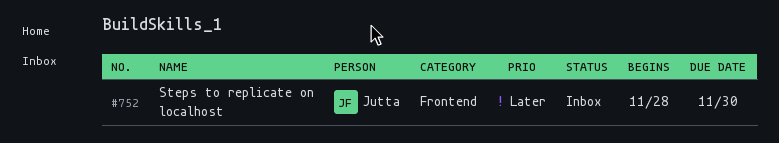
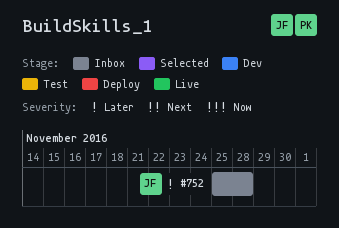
#752, start: Nov 28 -> Nov 25
#752, due: Nov 30 -> Nov 28

